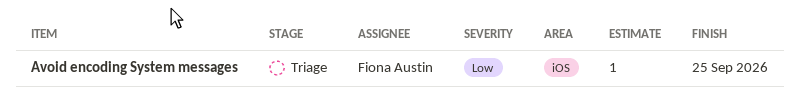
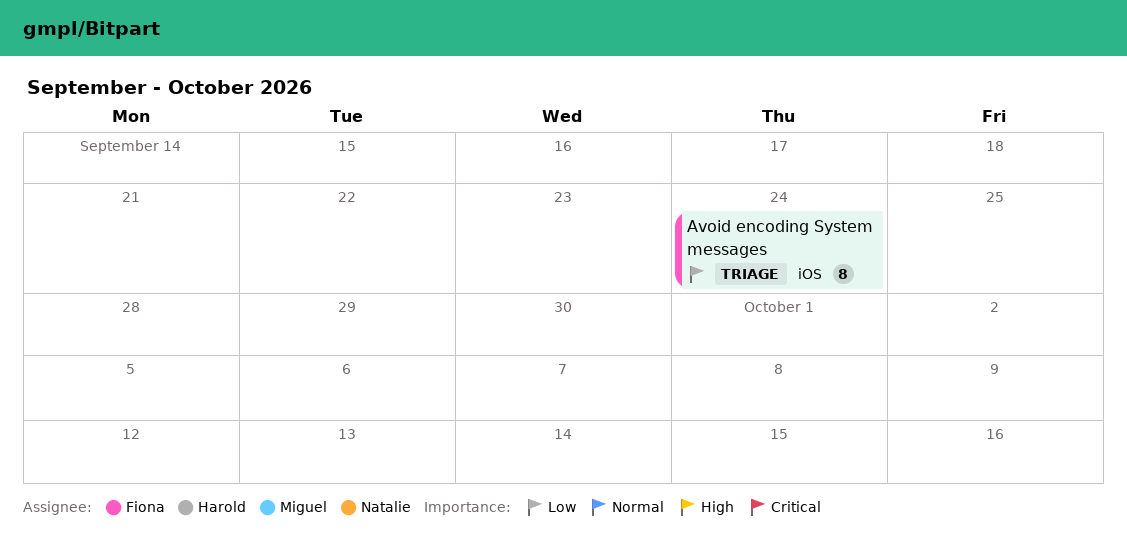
Avoid encoding System messages, estimate: 1 -> 8
Avoid encoding System messages, due: Sep 25 -> Sep 24

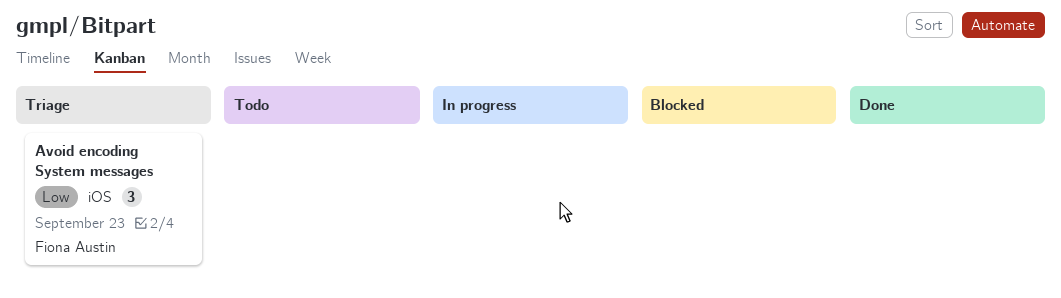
Avoid encoding System messages, estimate: 8 -> 3
Avoid encoding System messages, due: Sep 24 -> Sep 23

